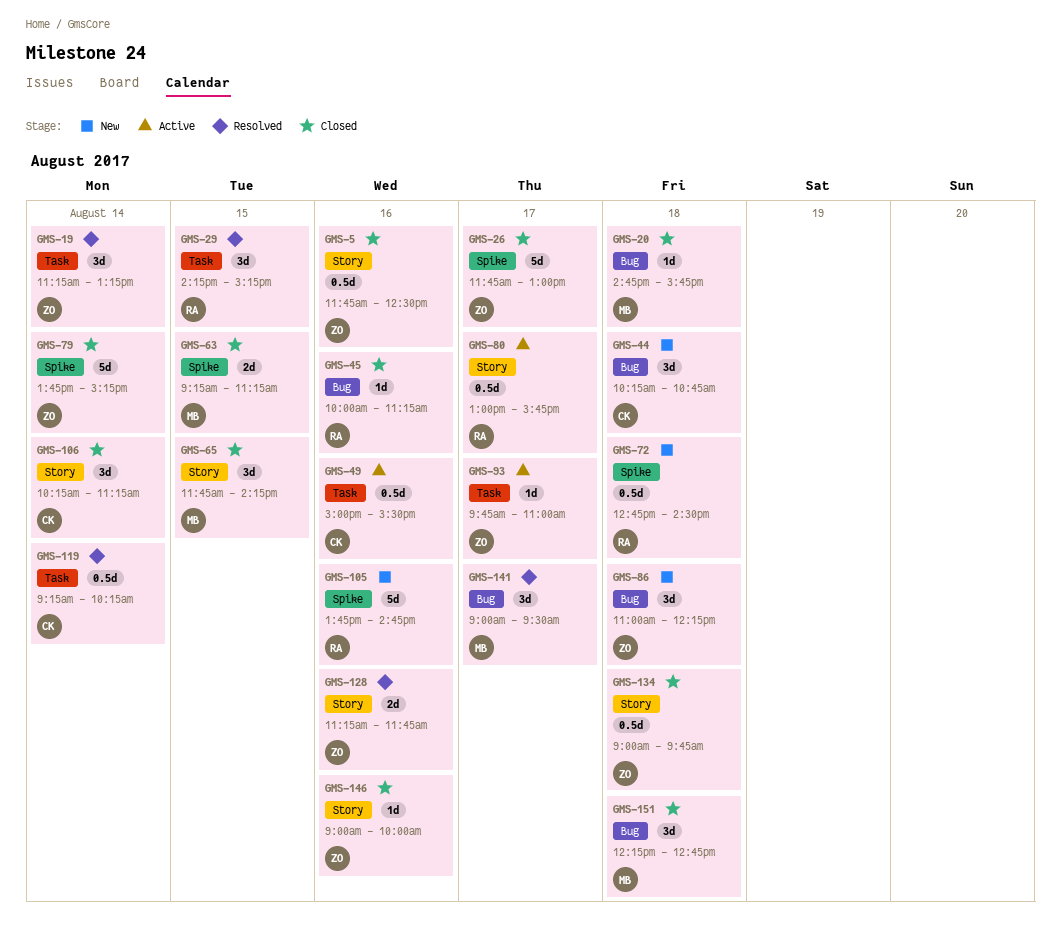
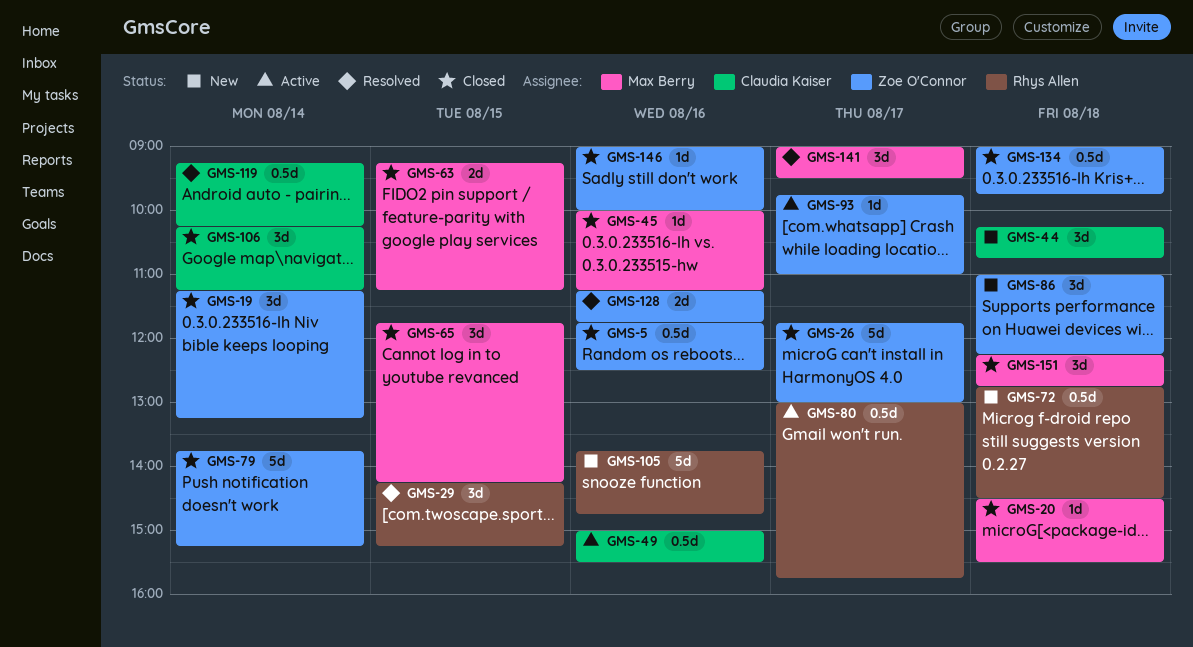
GMS-19, status: Resolved -> Closed
GMS-20, begins: 14:45 -> 14:30
GMS-20, ends: 15:45 -> 15:30
GMS-45, owner: Rhys Allen -> Max Berry

